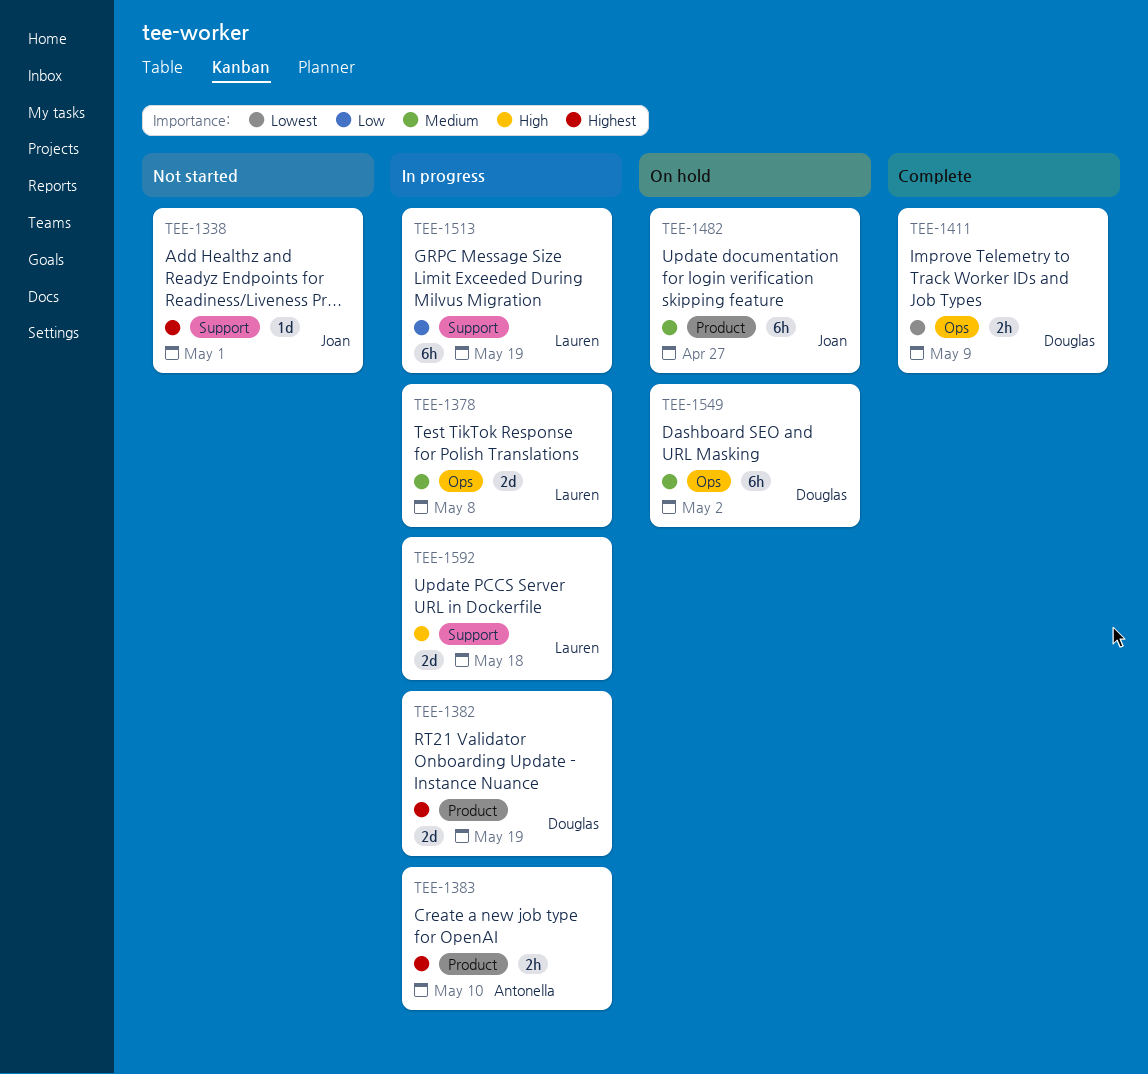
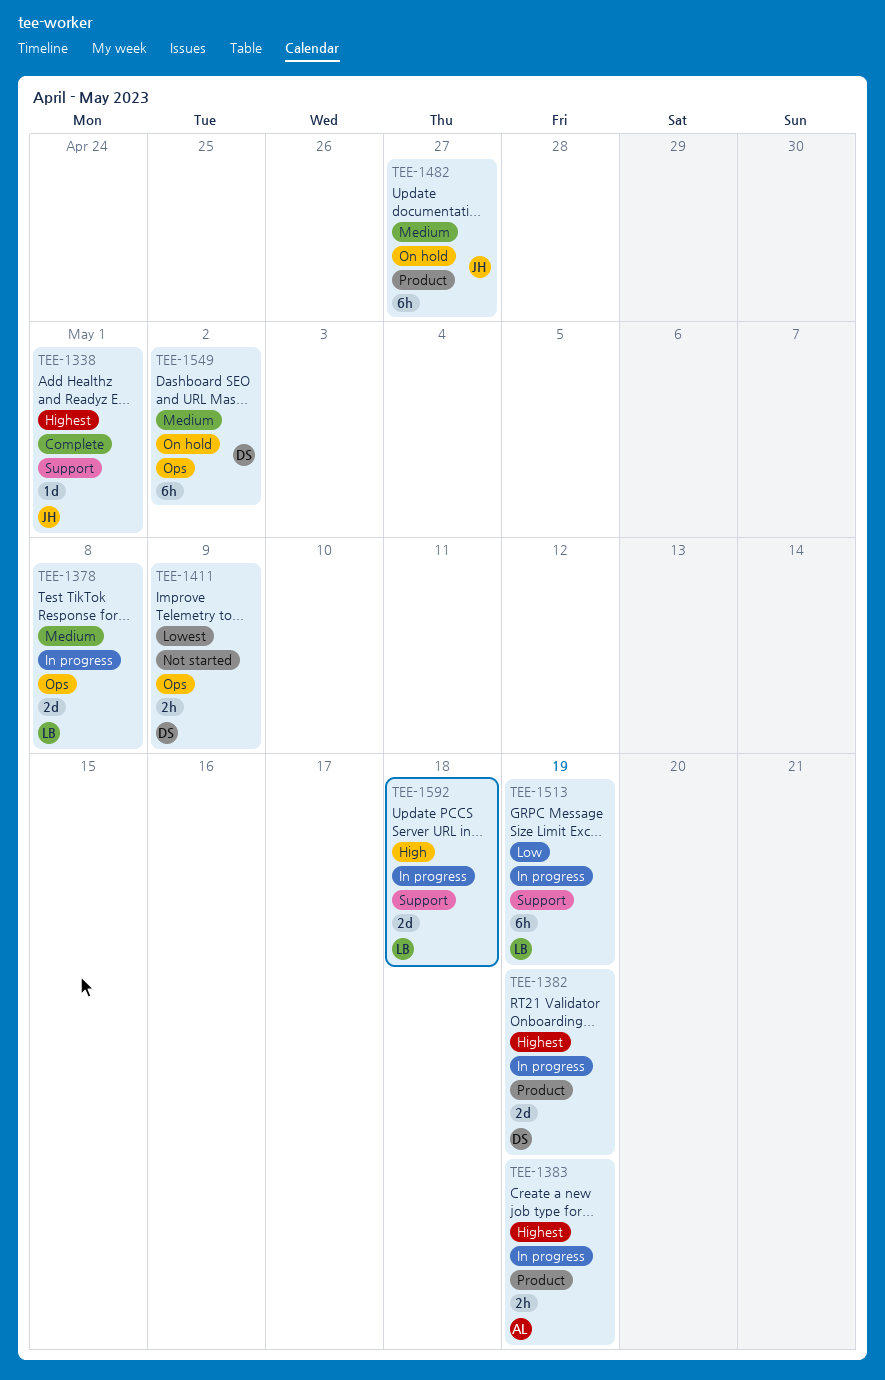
TEE-1338, status: Not started -> Complete
TEE-1383, due: May 10 -> May 19
TEE-1411, status: Complete -> Not started

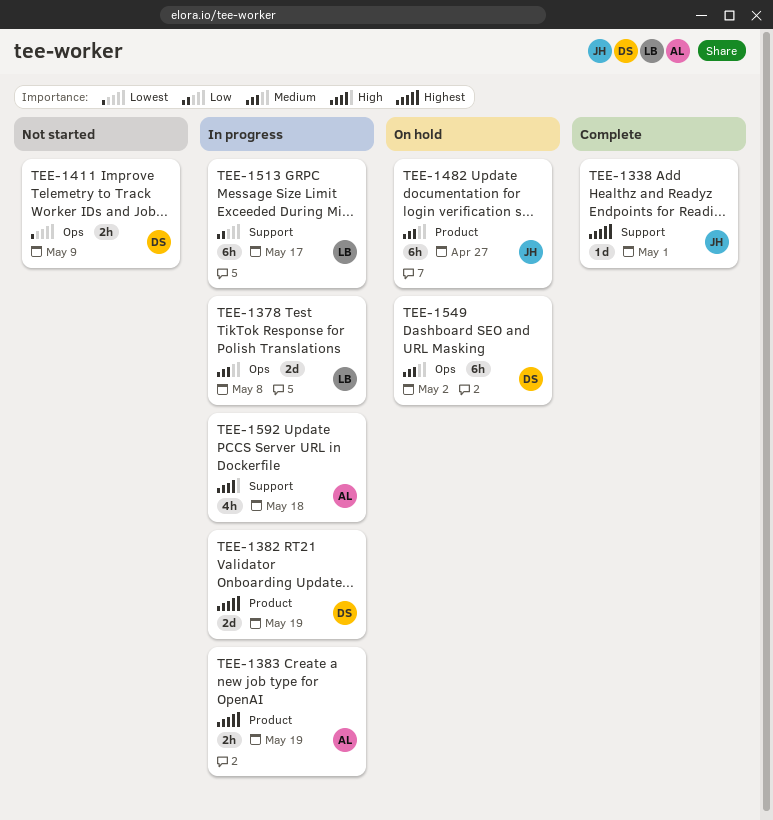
TEE-1513, due: May 19 -> May 17
TEE-1592, owner: LB -> AL
TEE-1592, estimate: 2d -> 4h

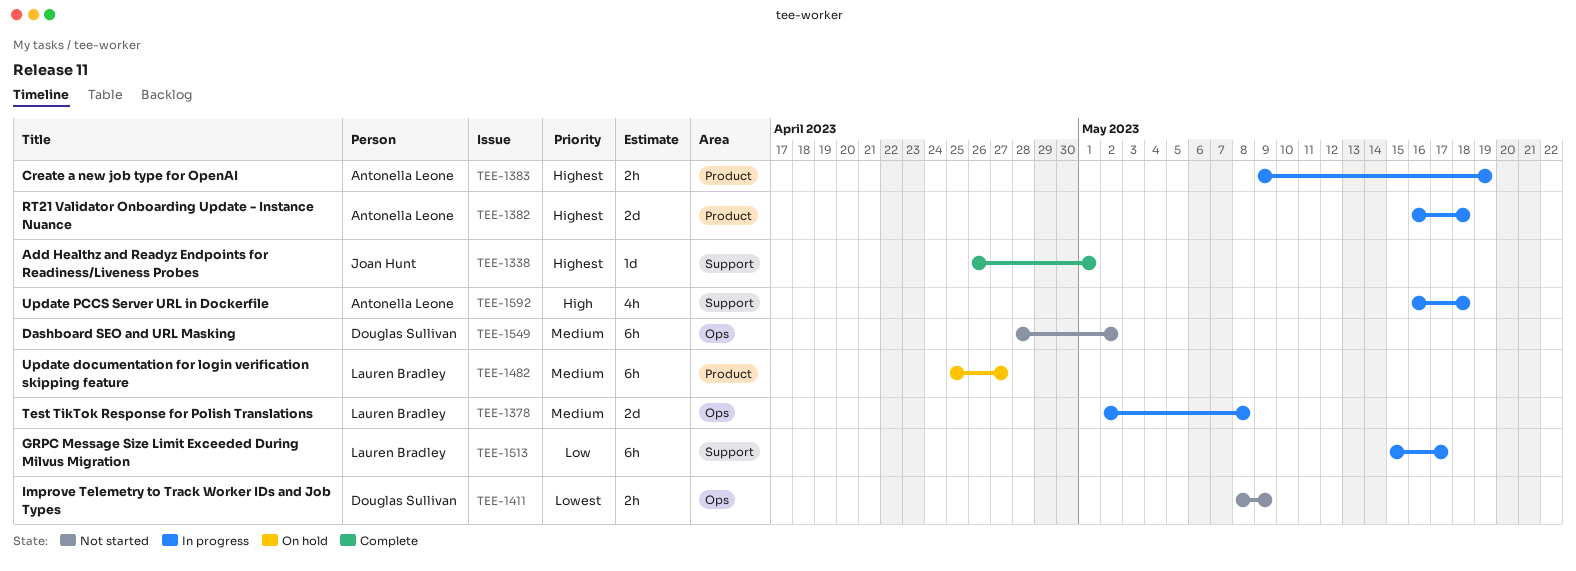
TEE-1382, owner: Douglas Sullivan -> Antonella Leone
TEE-1382, due: May 19 -> May 18
TEE-1482, owner: Joan Hunt -> Lauren Bradley
TEE-1549, status: On hold -> Not started

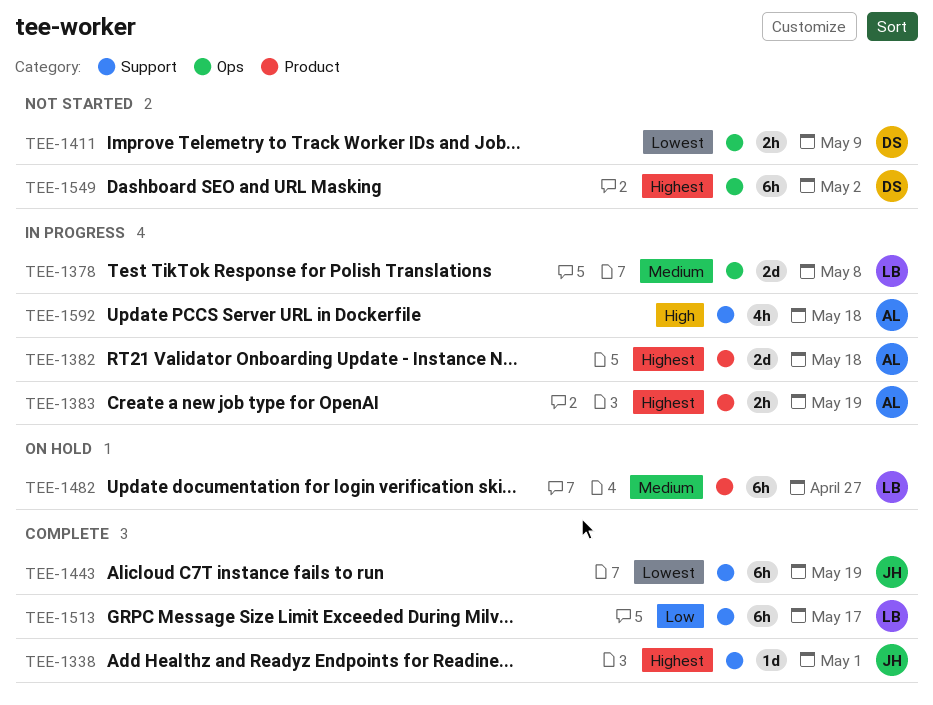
TEE-1443: none -> present
TEE-1513, status: In progress -> Complete
TEE-1549, priority: Medium -> Highest

